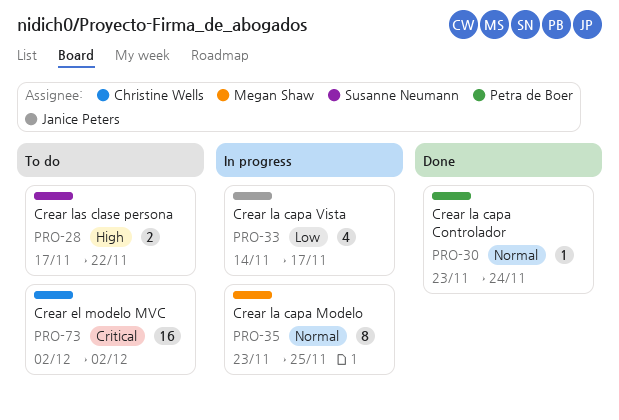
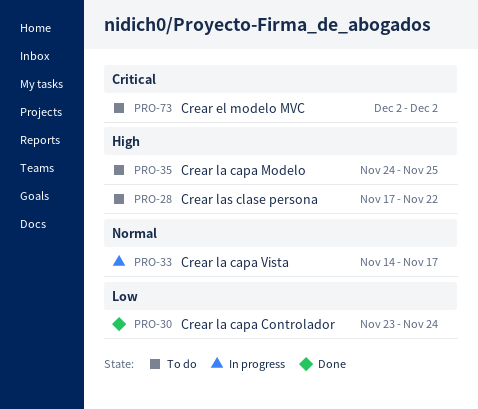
PRO-30, priority: Normal -> Low
PRO-33, priority: Low -> Normal
PRO-35, status: In progress -> To do
PRO-35, priority: Normal -> High
PRO-35, start: Nov 23 -> Nov 24

